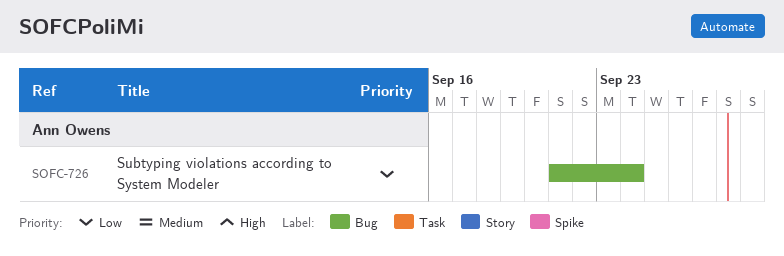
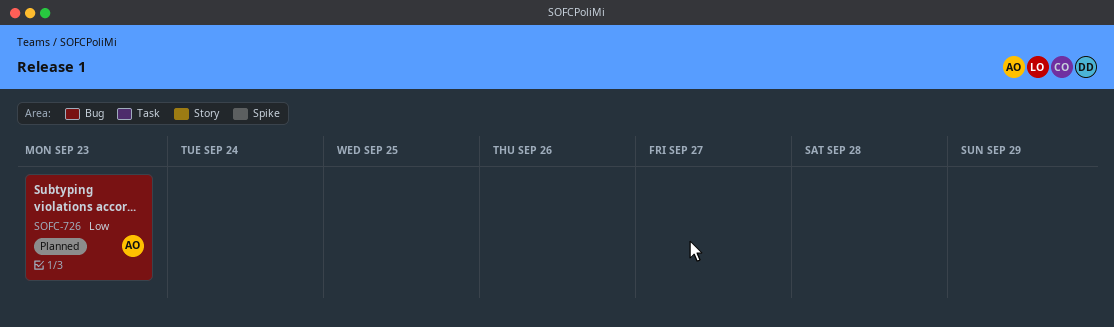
SOFC-726, due: Sep 24 -> Sep 23

